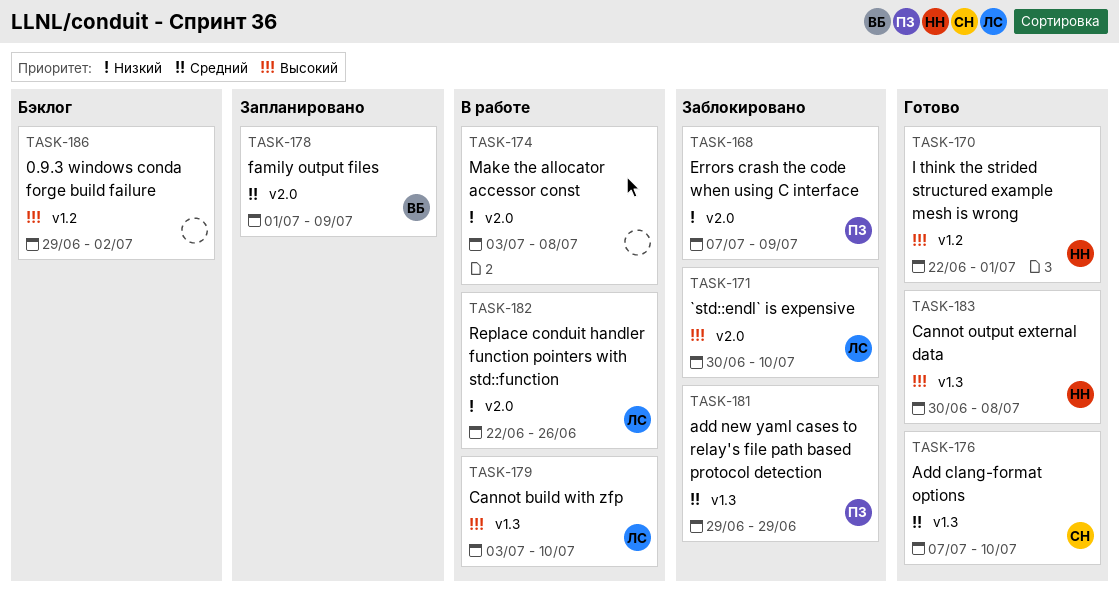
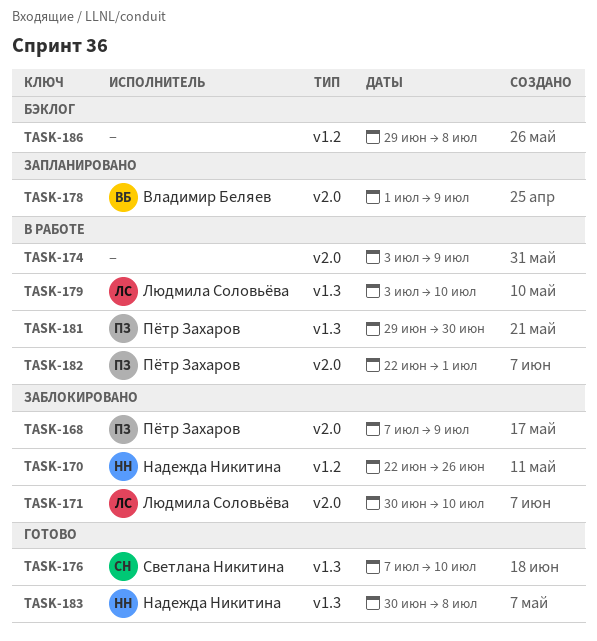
TASK-170, status: Готово -> Заблокировано
TASK-170, due: Jul 1 -> Jun 26
TASK-174, due: Jul 8 -> Jul 9
TASK-181, status: Заблокировано -> В работе
TASK-181, due: Jun 29 -> Jun 30
TASK-182, owner: Людмила Соловьёва -> Пётр Захаров
TASK-182, due: Jun 26 -> Jul 1
TASK-186, due: Jul 2 -> Jul 8

